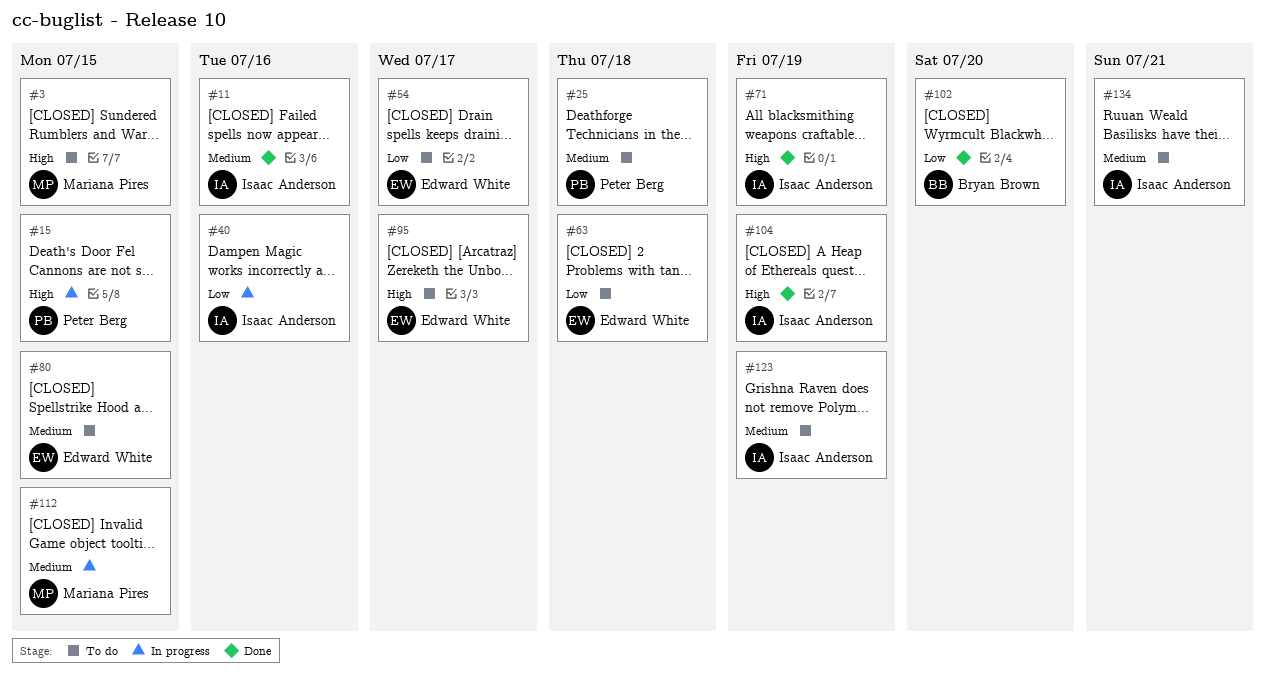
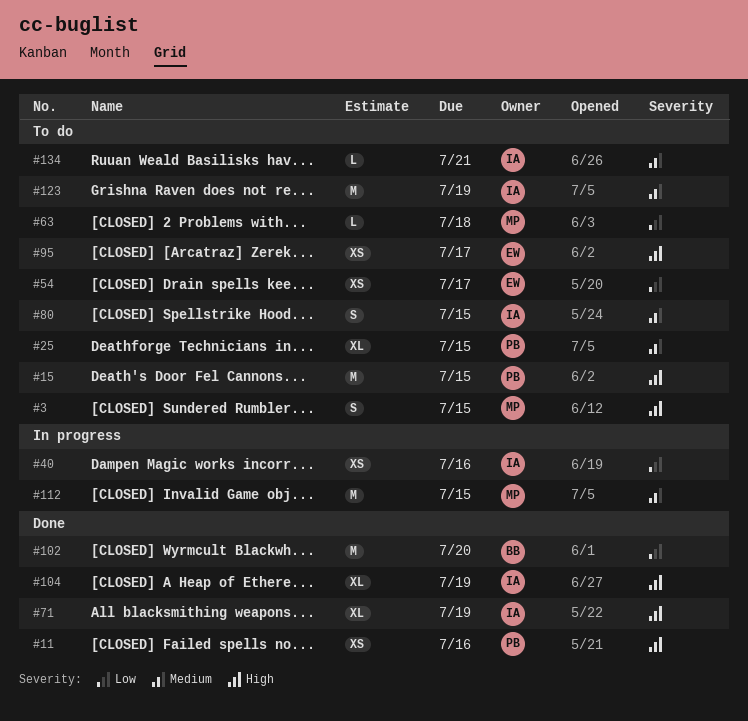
#11, owner: Isaac Anderson -> Peter Berg
#11, priority: Medium -> High
#15, status: In progress -> To do
#25, due: Jul 18 -> Jul 15
#63, owner: Edward White -> Mariana Pires
#80, owner: Edward White -> Isaac Anderson

